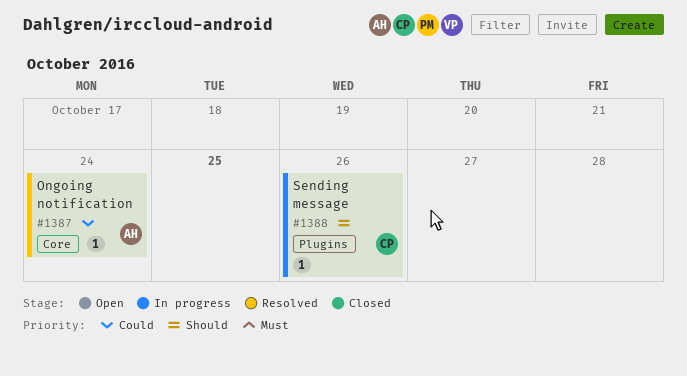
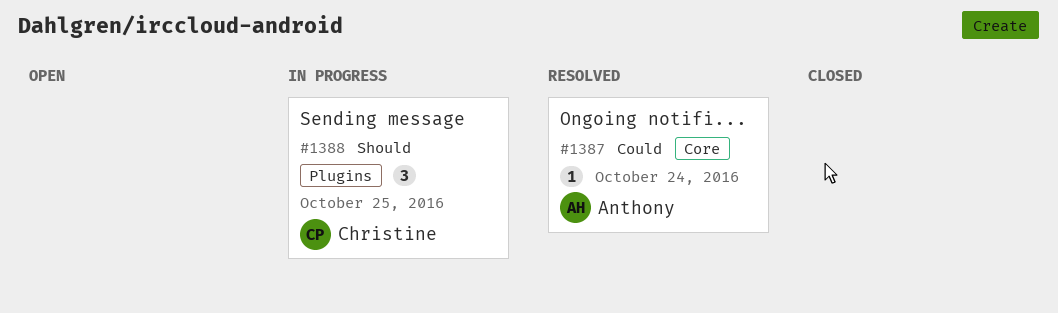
#1388, estimate: 1 -> 3
#1388, due: Oct 26 -> Oct 25

